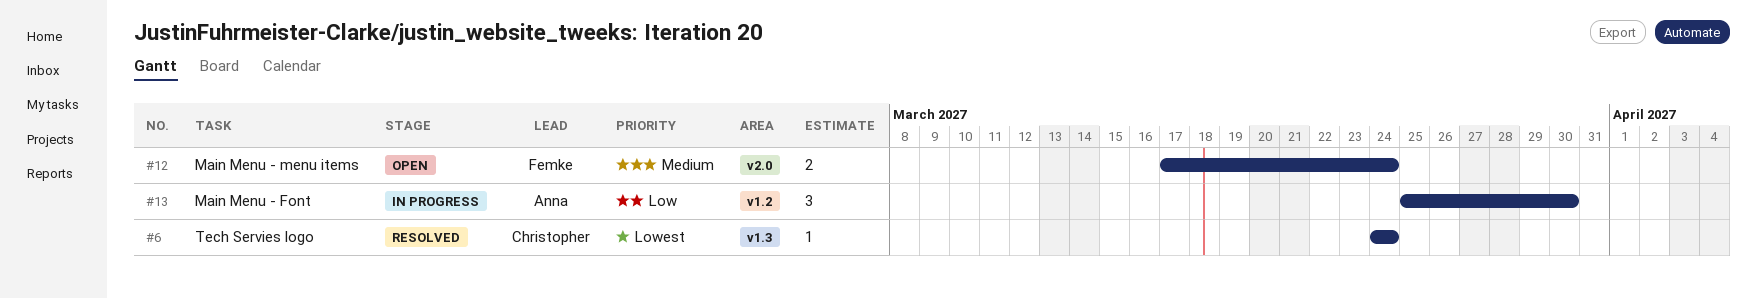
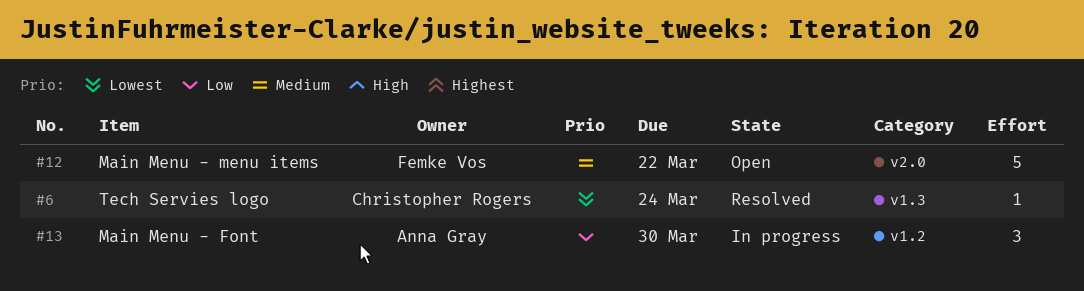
#12, estimate: 2 -> 5
#12, due: Mar 24 -> Mar 22

